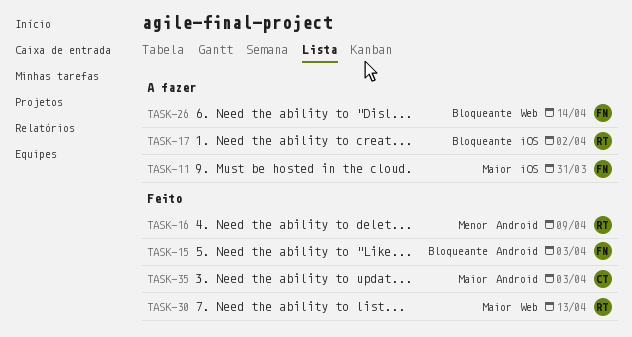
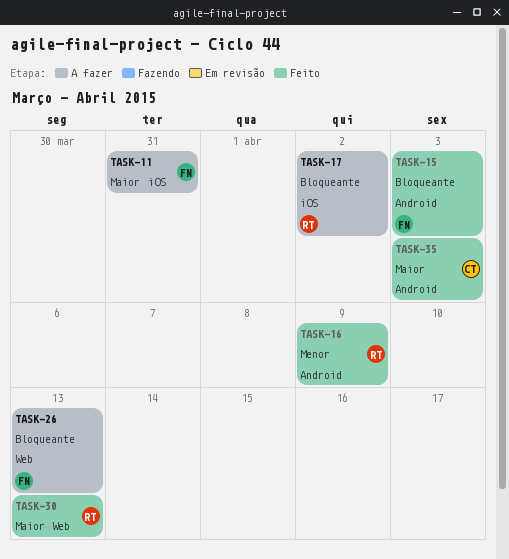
TASK-26, due: Apr 14 -> Apr 13

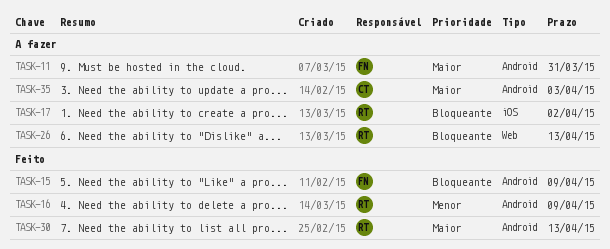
TASK-11, label: iOS -> Android
TASK-15, due: Apr 3 -> Apr 9
TASK-26, owner: FN -> RT
TASK-30, label: Web -> Android
TASK-35, status: Feito -> A fazer

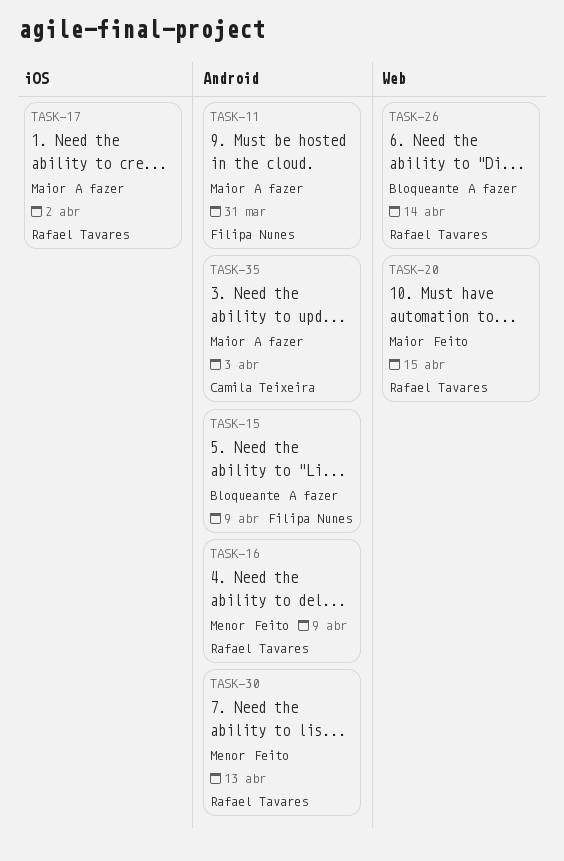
TASK-15, status: Feito -> A fazer
TASK-17, priority: Bloqueante -> Maior
TASK-20: none -> present
TASK-26, due: Apr 13 -> Apr 14
TASK-30, priority: Maior -> Menor

